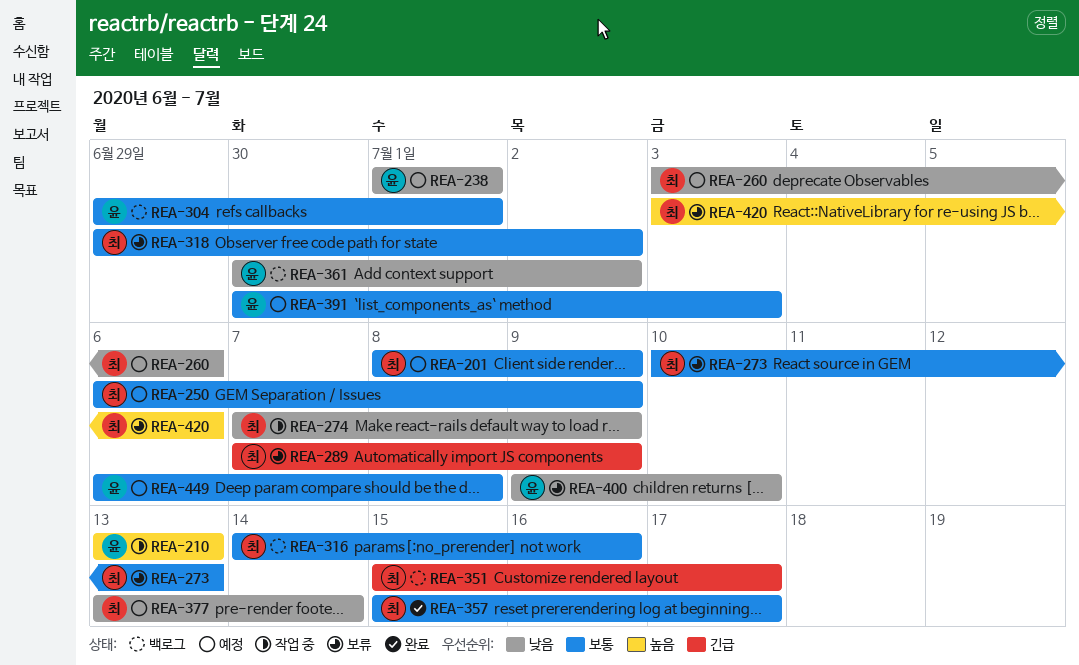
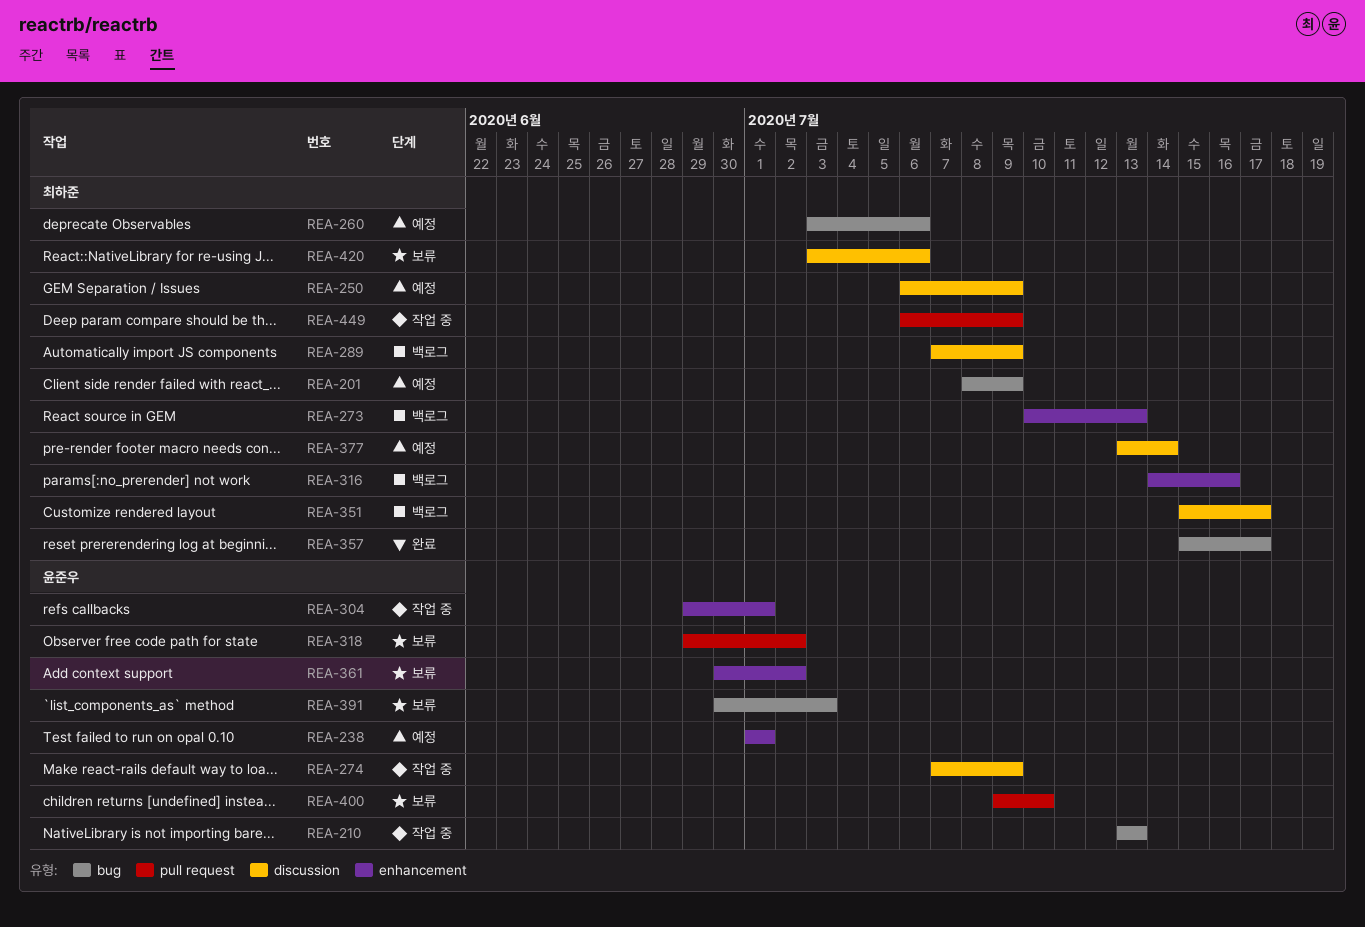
REA-273, status: 보류 -> 백로그
REA-274, owner: 최하준 -> 윤준우
REA-289, status: 보류 -> 백로그
REA-304, status: 백로그 -> 작업 중
REA-318, owner: 최하준 -> 윤준우
REA-361, status: 백로그 -> 보류
REA-391, status: 예정 -> 보류
REA-449, status: 예정 -> 작업 중
REA-449, owner: 윤준우 -> 최하준
REA-449, due: Jul 8 -> Jul 9

